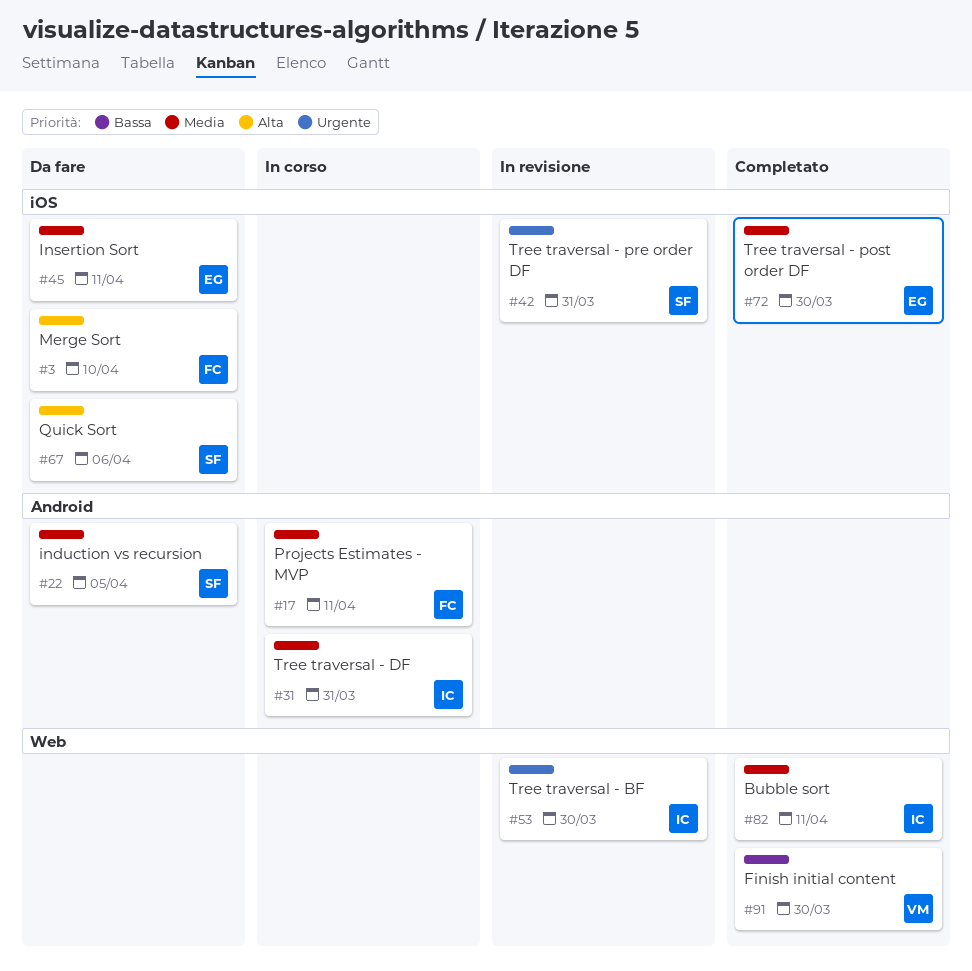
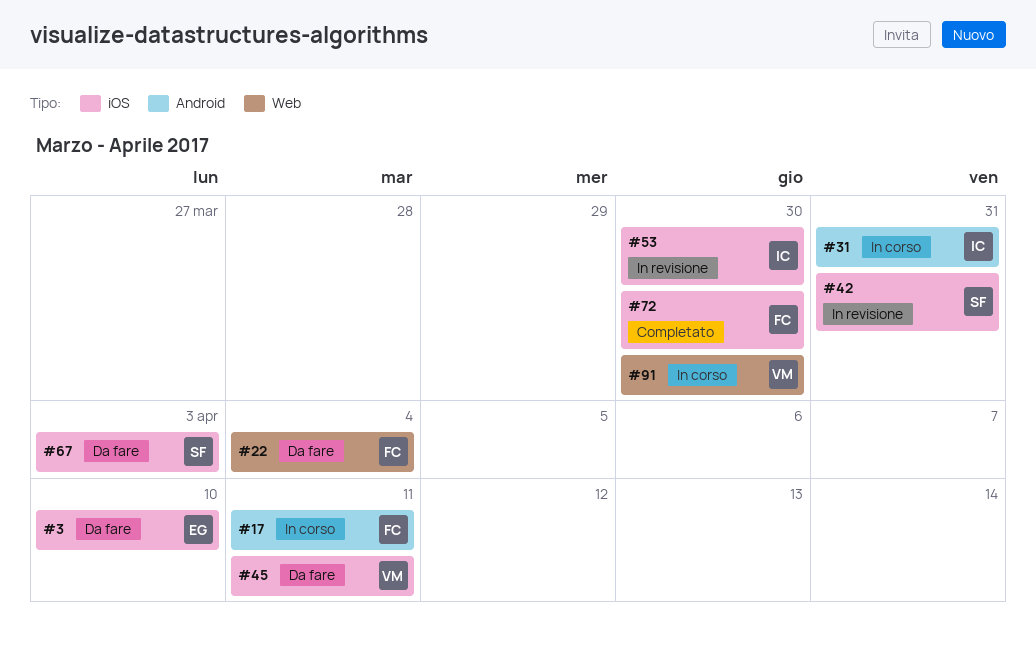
#3, owner: FC -> EG
#22, owner: SF -> FC
#22, label: Android -> Web
#22, due: Apr 5 -> Apr 4
#45, owner: EG -> VM
#53, label: Web -> iOS
#67, due: Apr 6 -> Apr 3
#72, owner: EG -> FC
#82: present -> none
#91, status: Completato -> In corso

